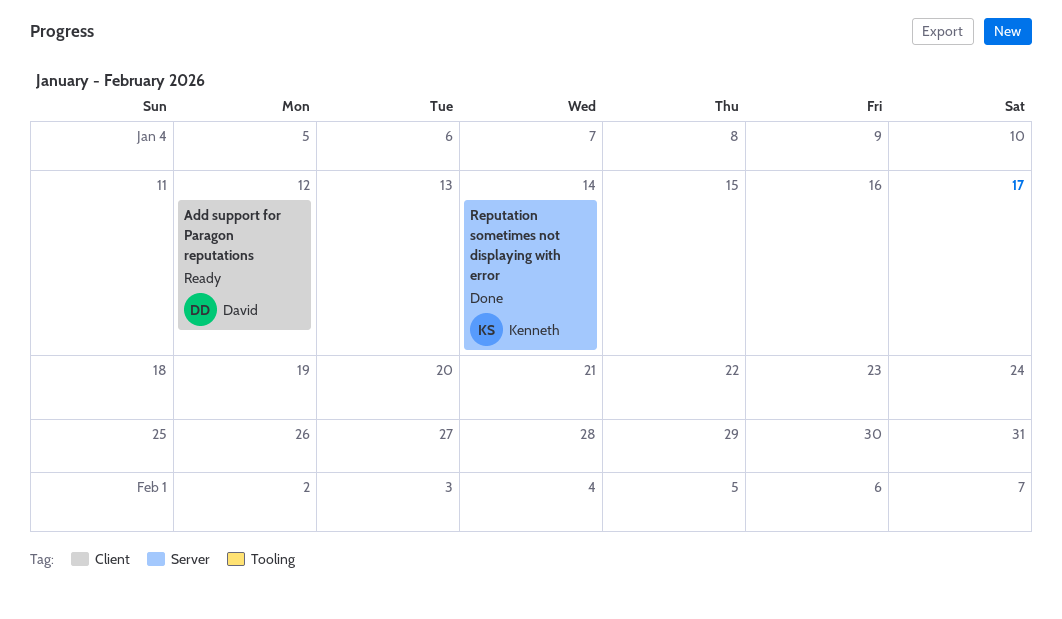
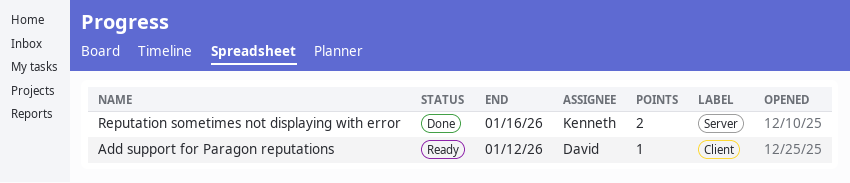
Reputation sometimes not displaying with error, due: Jan 14 -> Jan 16

